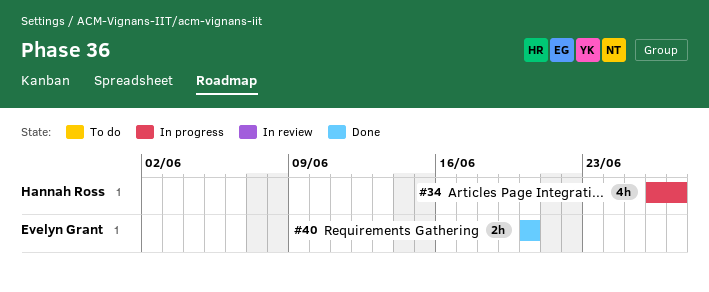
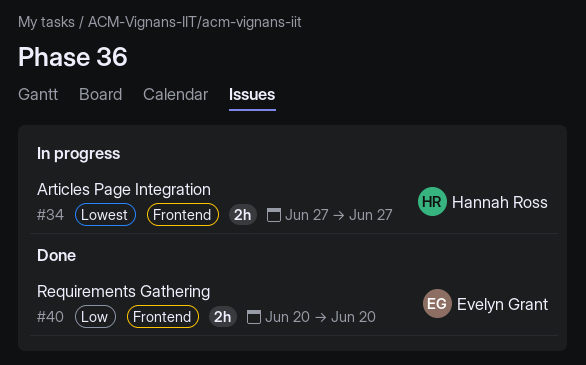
#34, estimate: 4h -> 2h
#34, start: Jun 26 -> Jun 27

